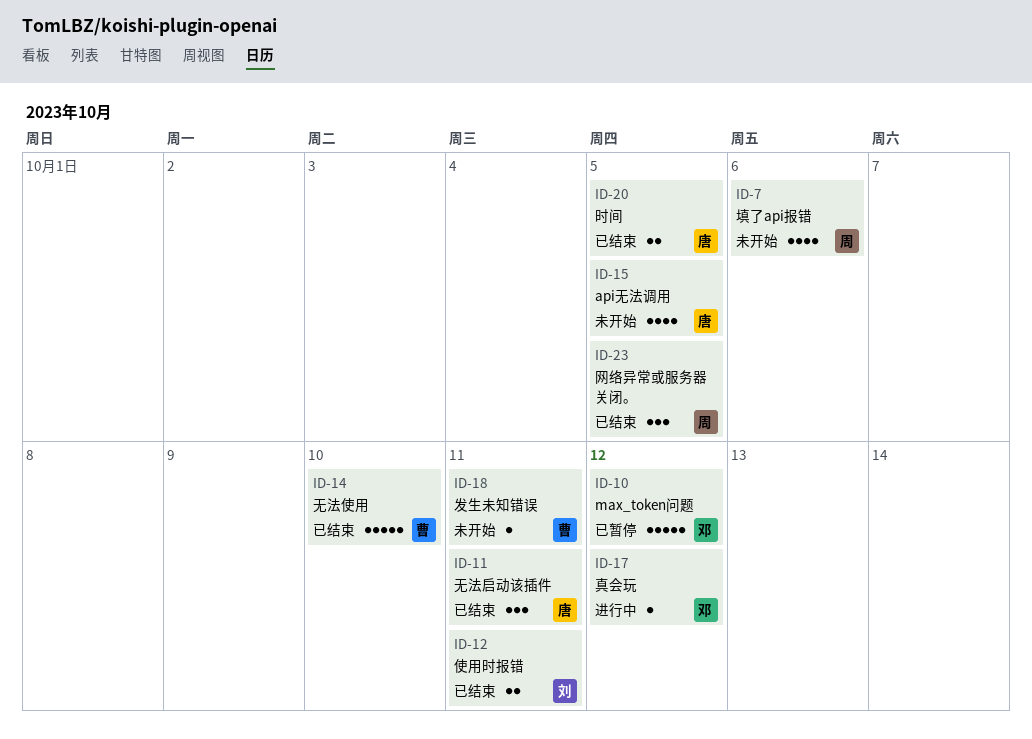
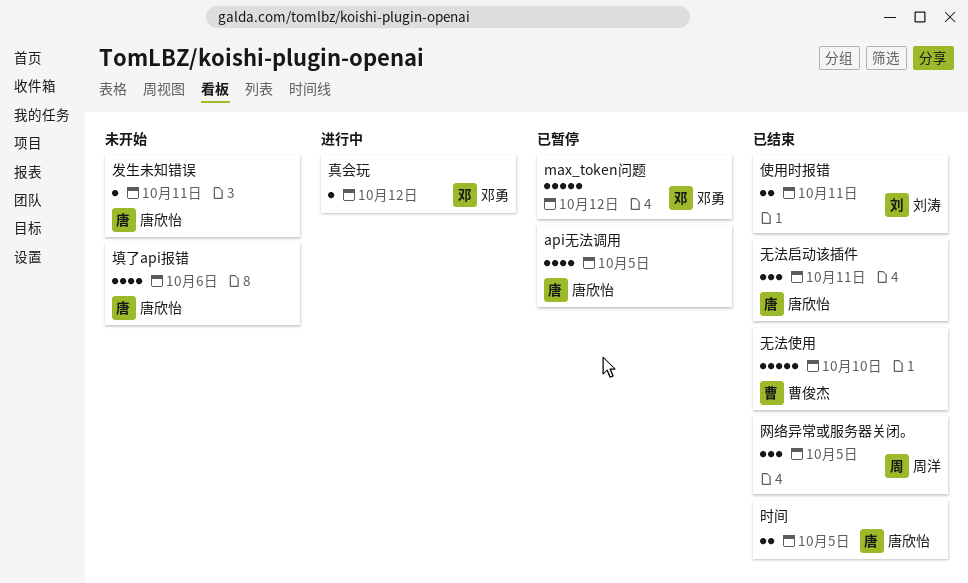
api无法调用, status: 未开始 -> 已暂停
发生未知错误, owner: 曹俊杰 -> 唐欣怡
填了api报错, owner: 周洋 -> 唐欣怡

